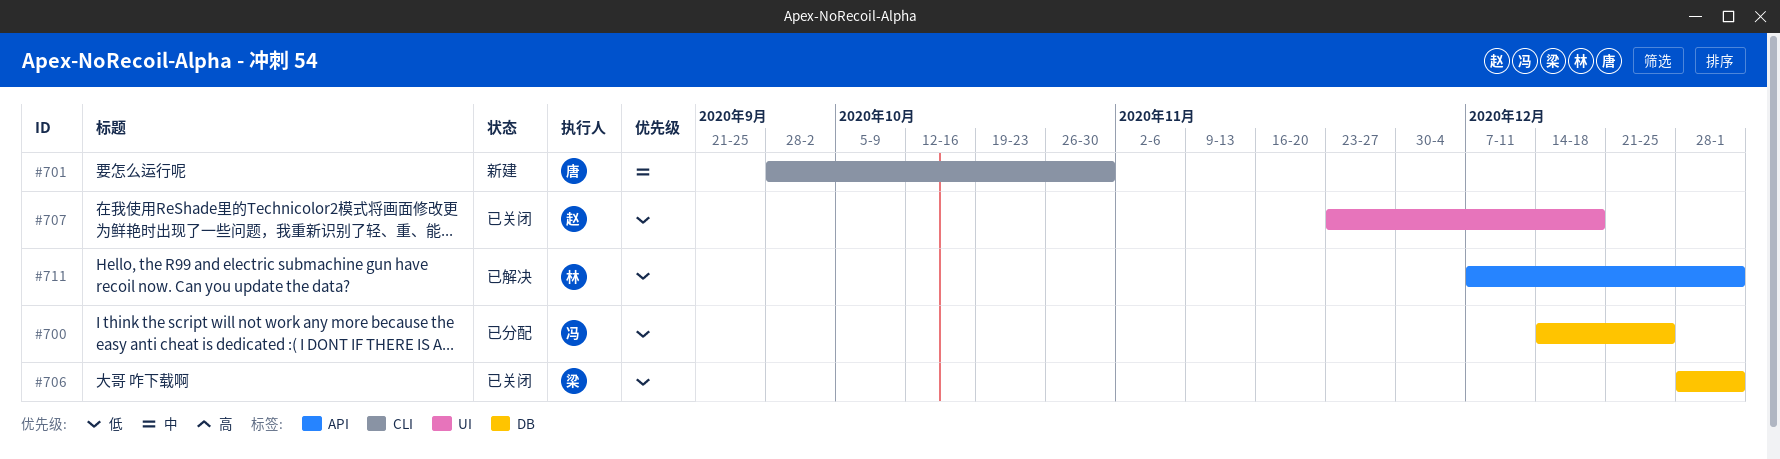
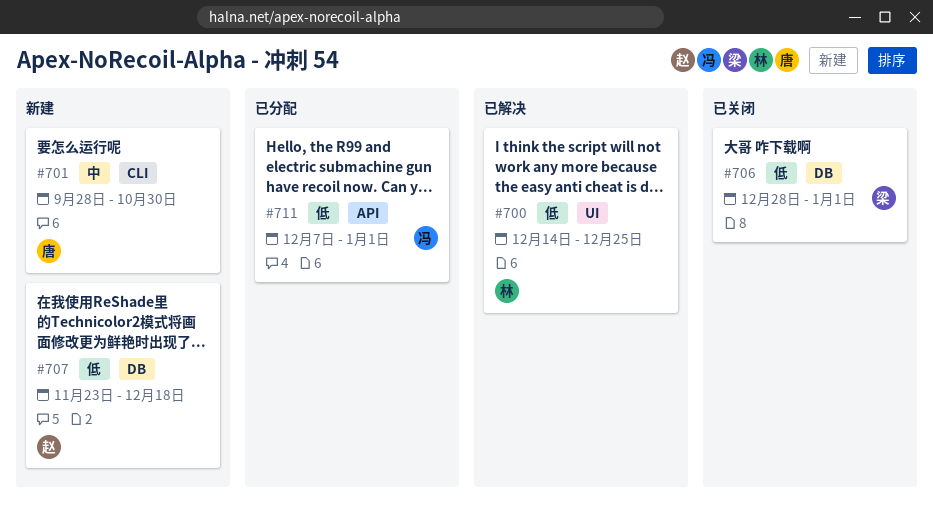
#700, status: 已分配 -> 已解决
#700, owner: 冯 -> 林
#700, label: DB -> UI
#707, status: 已关闭 -> 新建
#707, label: UI -> DB
#711, status: 已解决 -> 已分配
#711, owner: 林 -> 冯

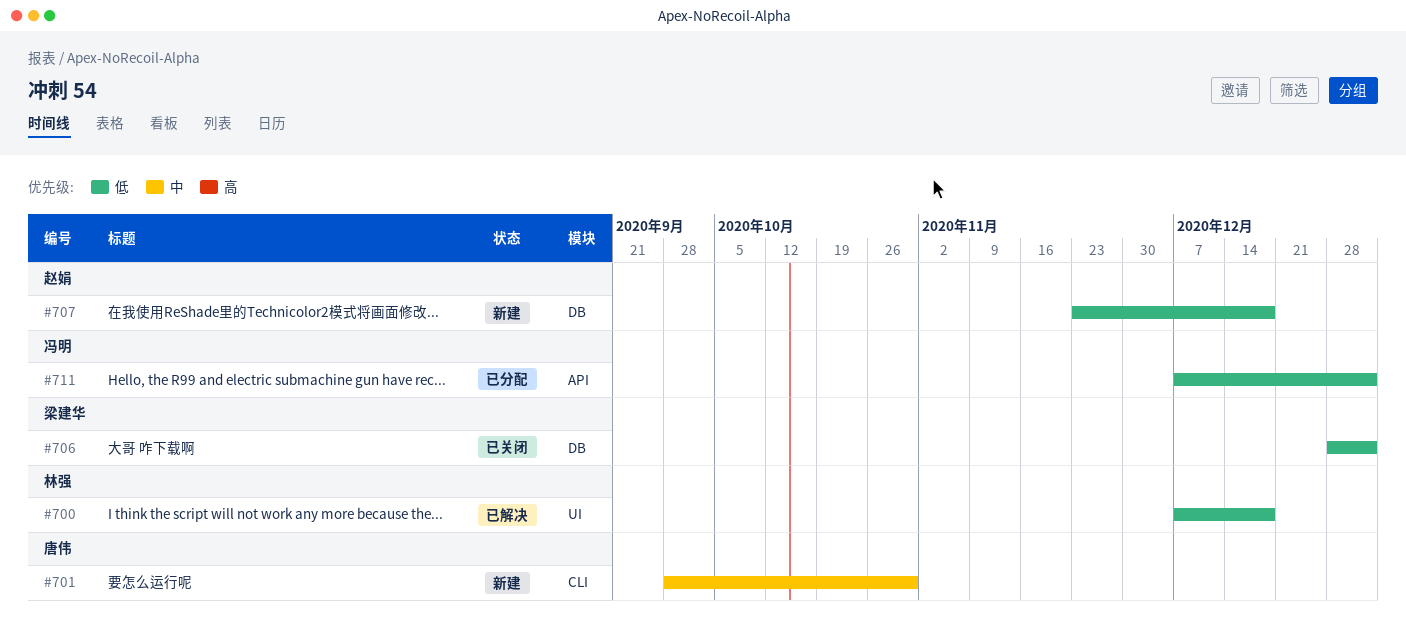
#700, start: Dec 14 -> Dec 7
#700, due: Dec 25 -> Dec 18

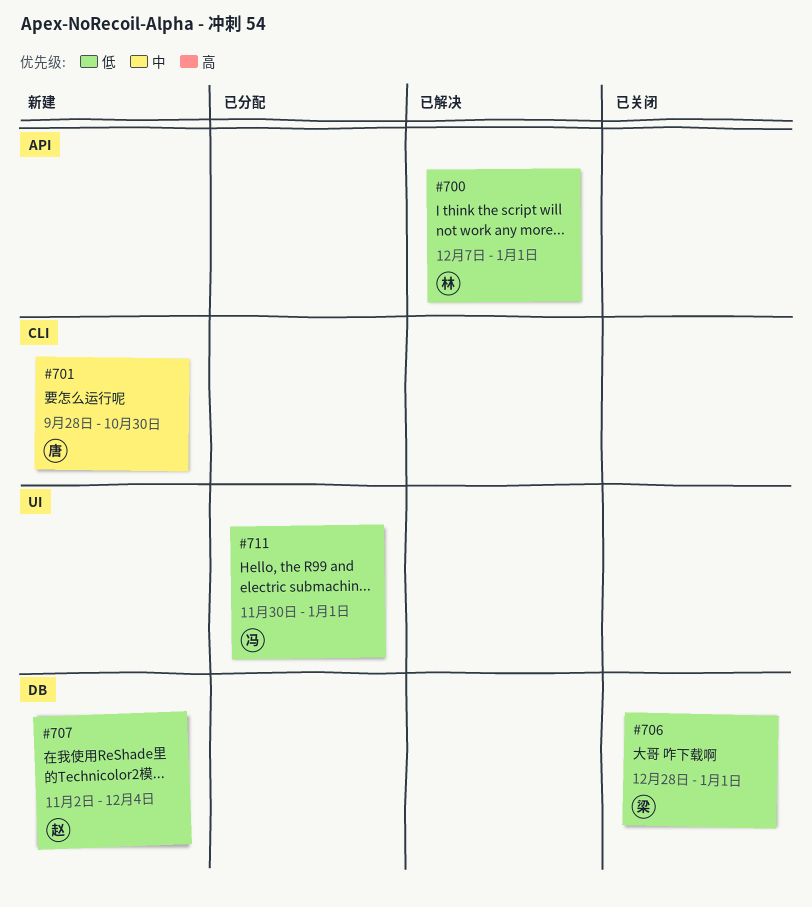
#700, label: UI -> API
#700, due: Dec 18 -> Jan 1
#707, start: Nov 23 -> Nov 2
#707, due: Dec 18 -> Dec 4
#711, label: API -> UI
#711, start: Dec 7 -> Nov 30

